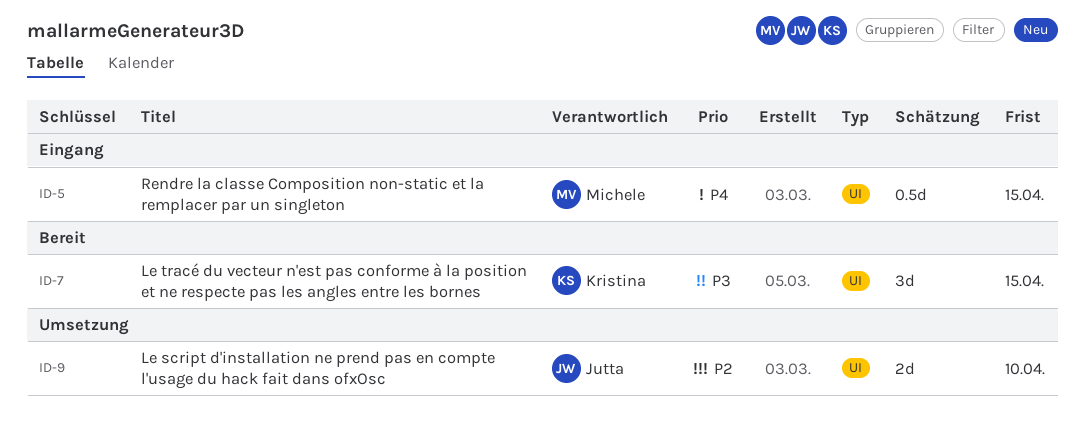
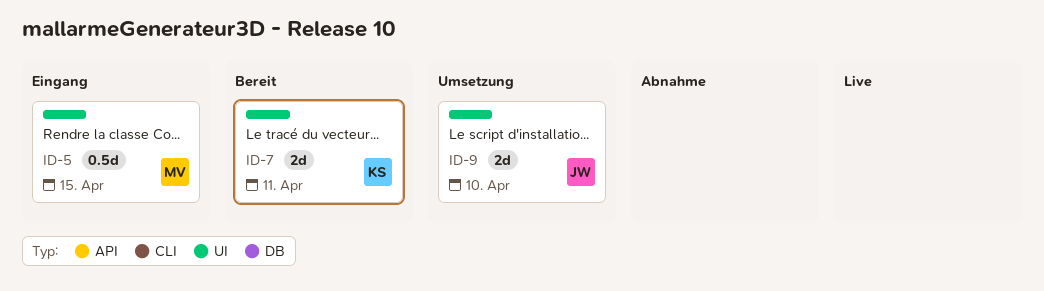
ID-7, estimate: 3d -> 2d
ID-7, due: Apr 15 -> Apr 11

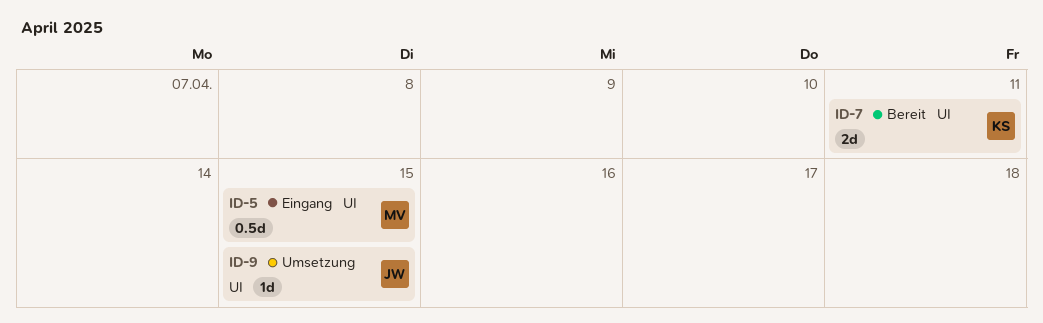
ID-9, estimate: 2d -> 1d
ID-9, due: Apr 10 -> Apr 15

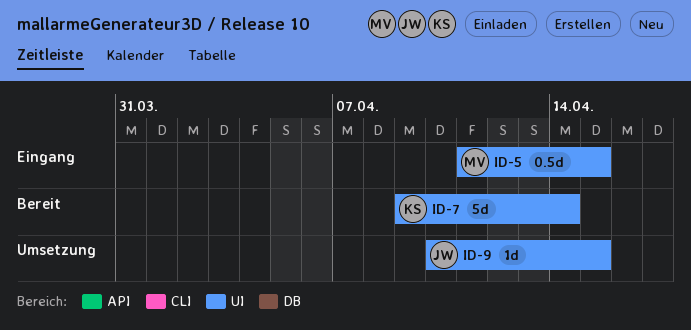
ID-7, estimate: 2d -> 5d
ID-7, due: Apr 11 -> Apr 14

